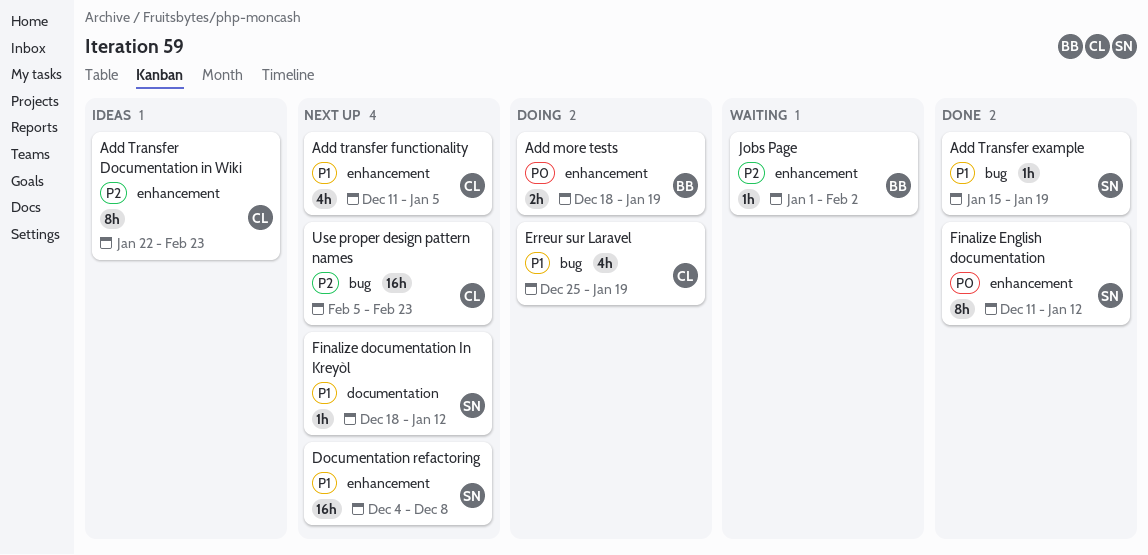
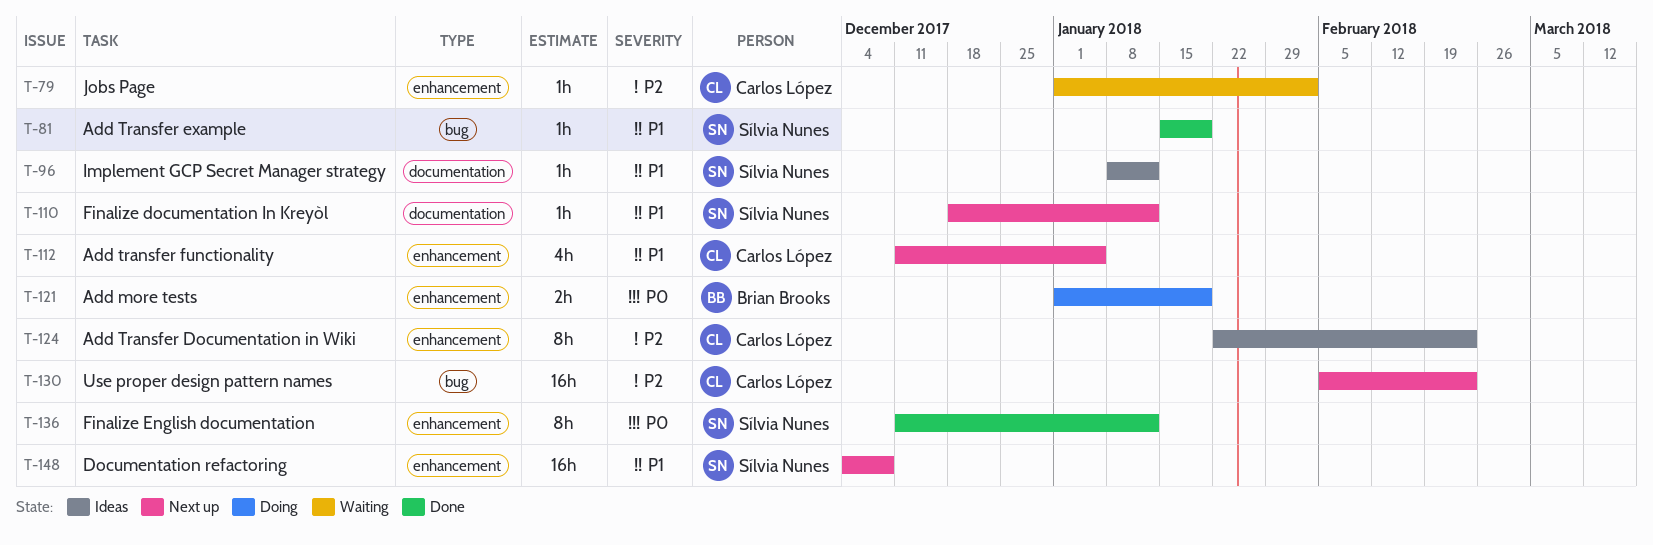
Add more tests, start: Dec 18 -> Jan 1
Erreur sur Laravel: present -> none
Implement GCP Secret Manager strategy: none -> present
Jobs Page, owner: Brian Brooks -> Carlos López

